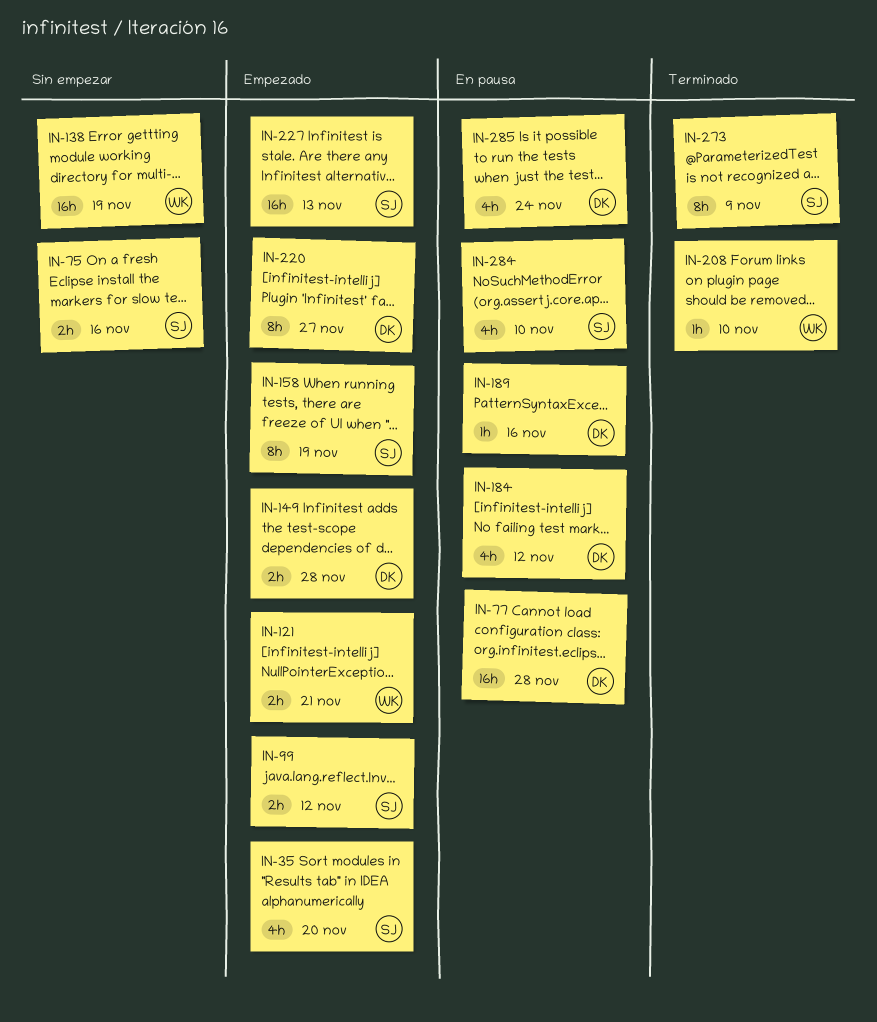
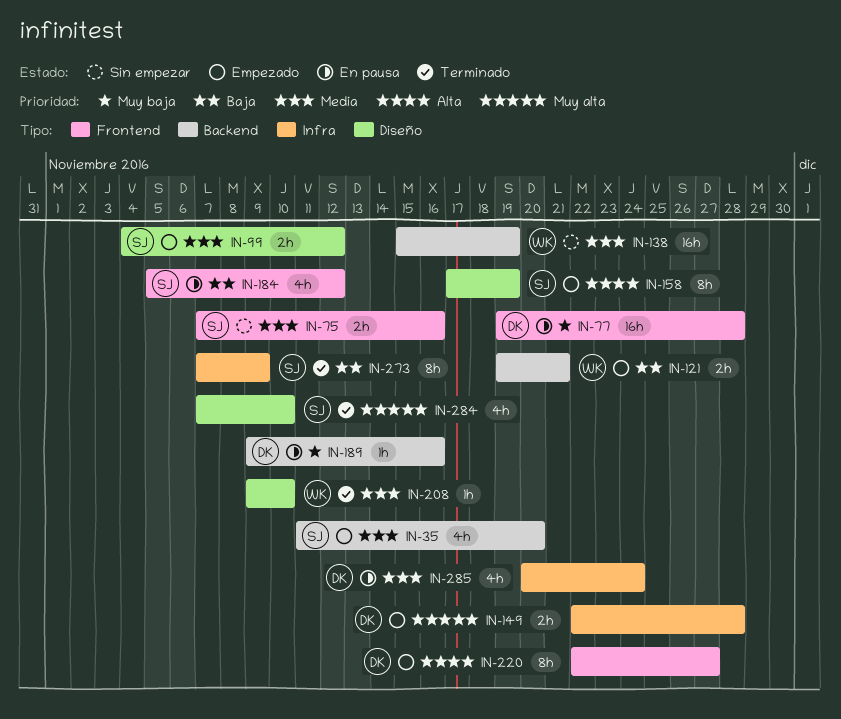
IN-184, owner: DK -> SJ
IN-227: present -> none
IN-284, status: En pausa -> Terminado

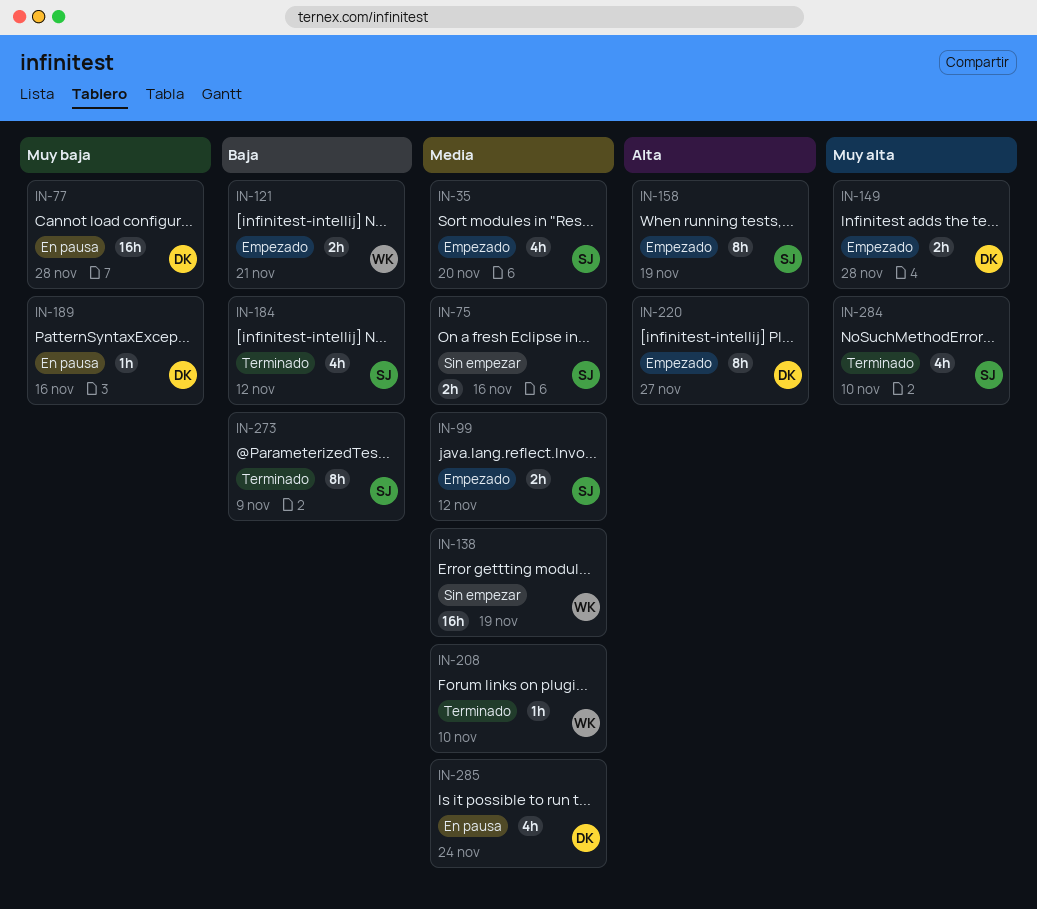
IN-184, status: En pausa -> Terminado

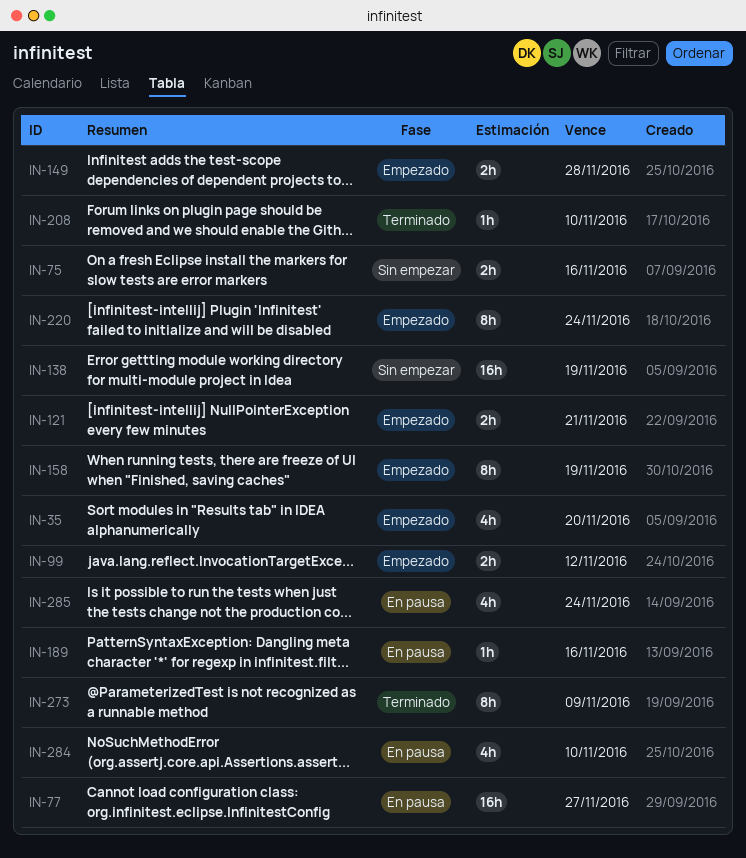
IN-77, due: Nov 28 -> Nov 27
IN-184: present -> none
IN-220, due: Nov 27 -> Nov 24
IN-284, status: Terminado -> En pausa

